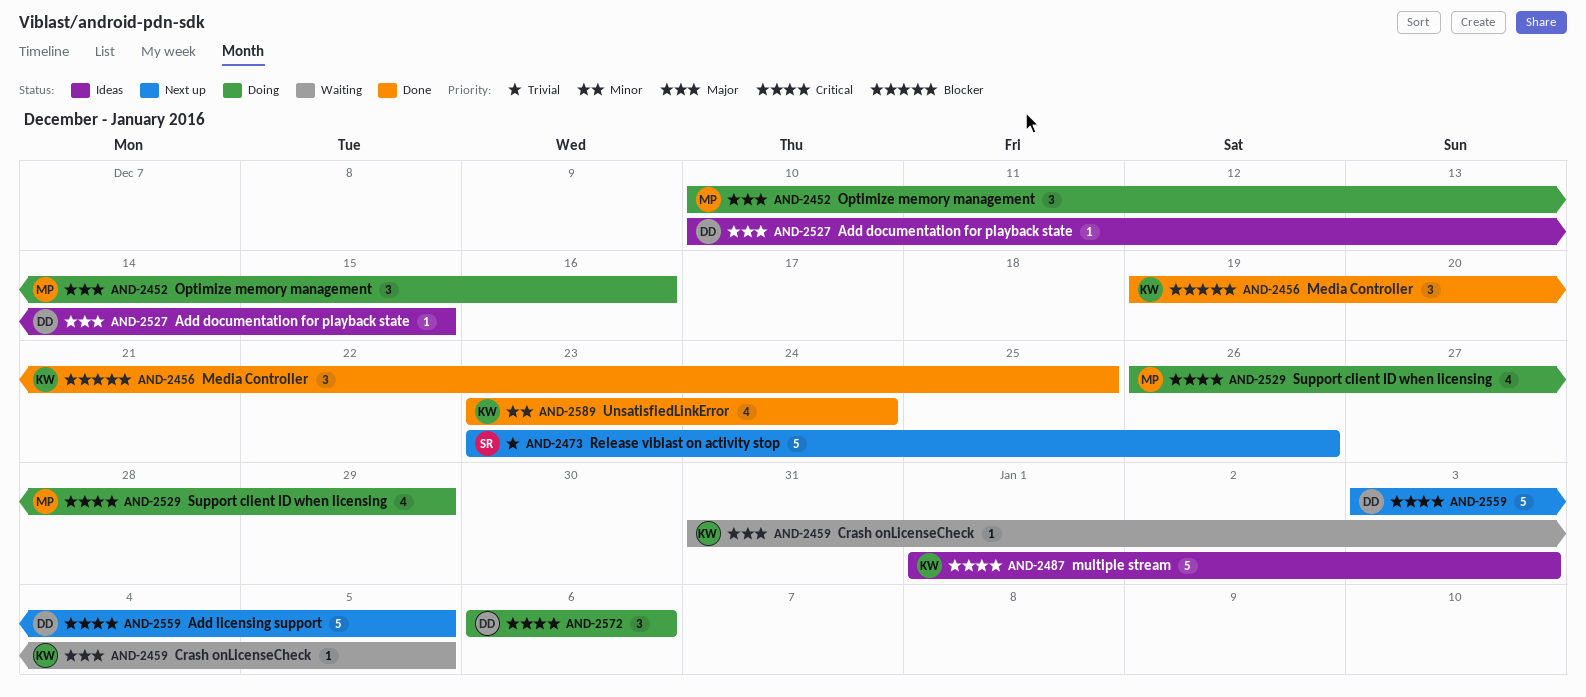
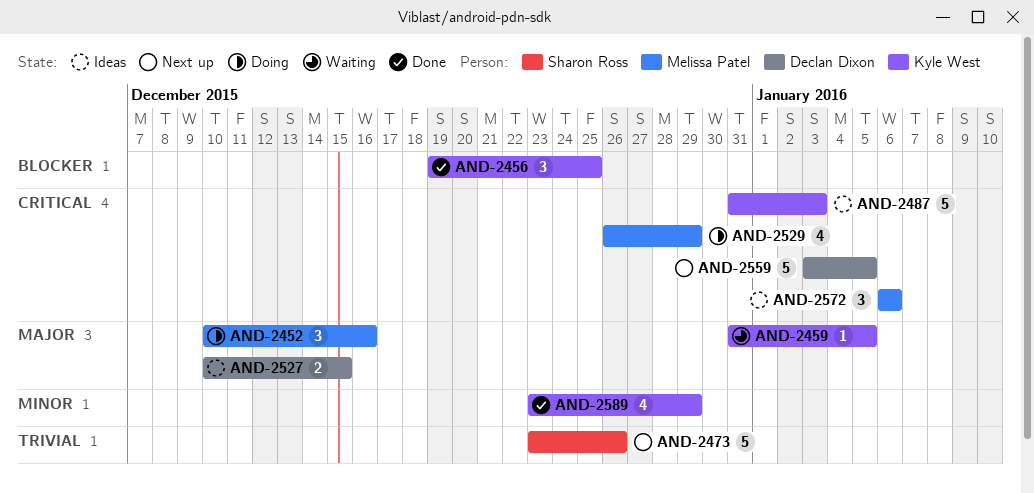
AND-2487, start: Jan 1 -> Dec 31
AND-2527, estimate: 1 -> 2
AND-2572, status: Doing -> Ideas
AND-2572, owner: Declan Dixon -> Melissa Patel
AND-2589, due: Dec 24 -> Dec 29

